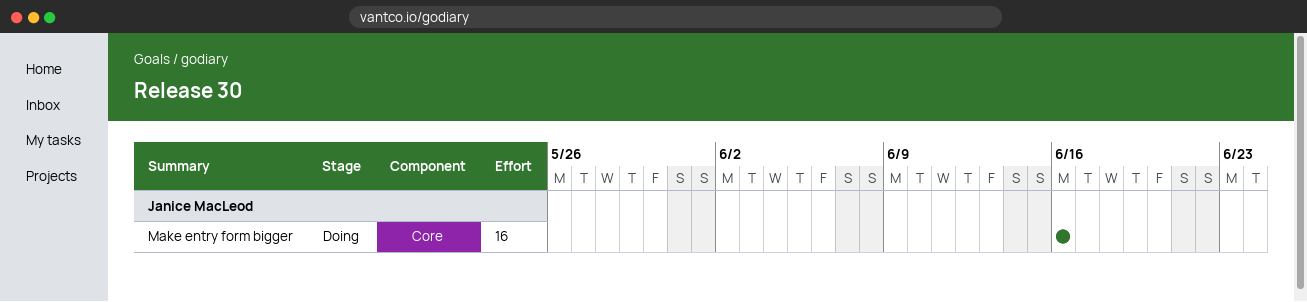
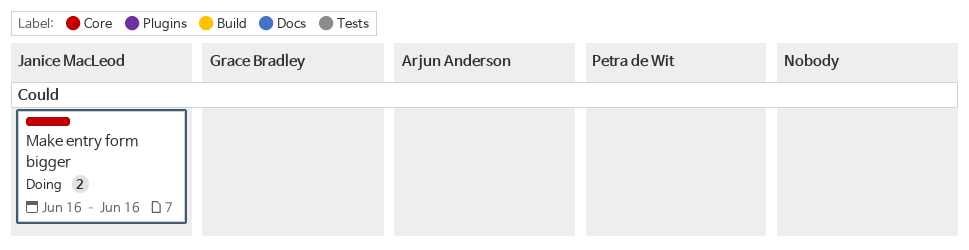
Make entry form bigger, estimate: 16 -> 2

